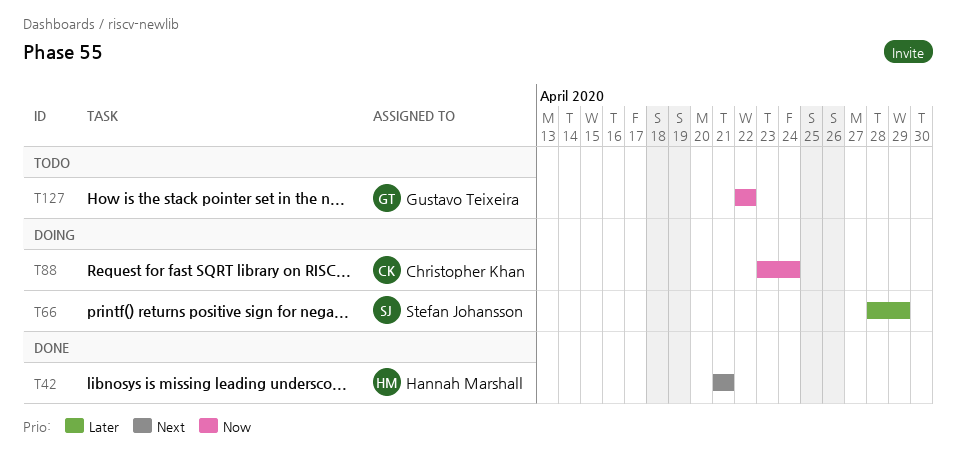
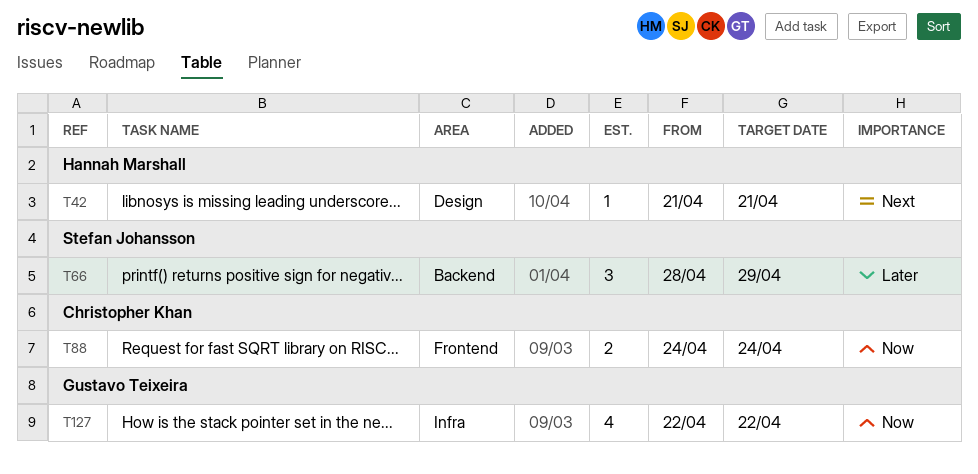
T88, start: Apr 23 -> Apr 24

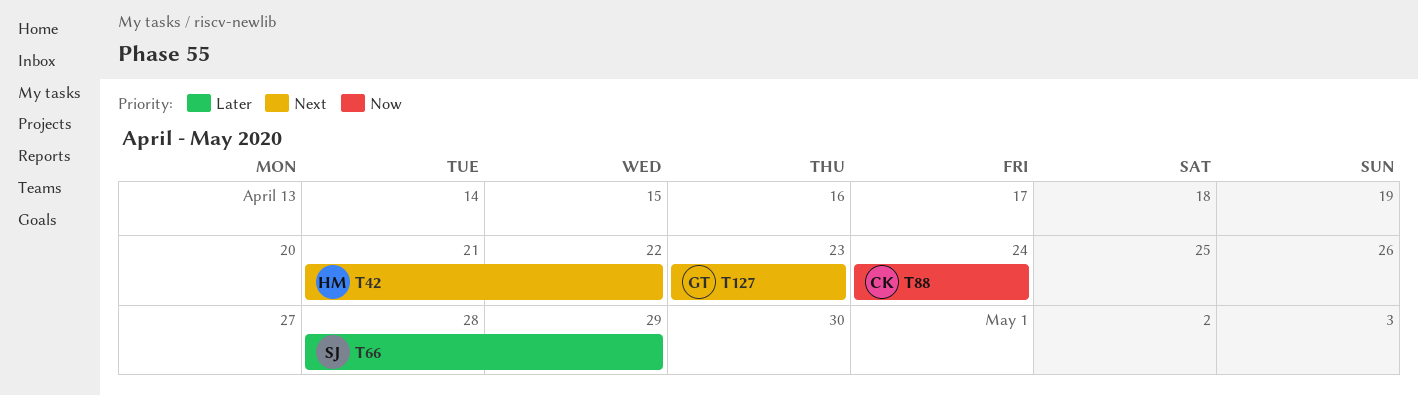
T42, due: Apr 21 -> Apr 22
T127, priority: Now -> Next
T127, start: Apr 22 -> Apr 23
T127, due: Apr 22 -> Apr 23

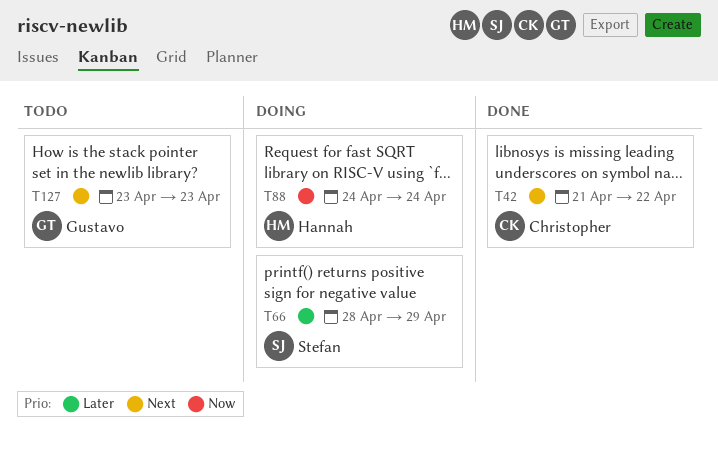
T42, owner: Hannah -> Christopher
T88, owner: Christopher -> Hannah

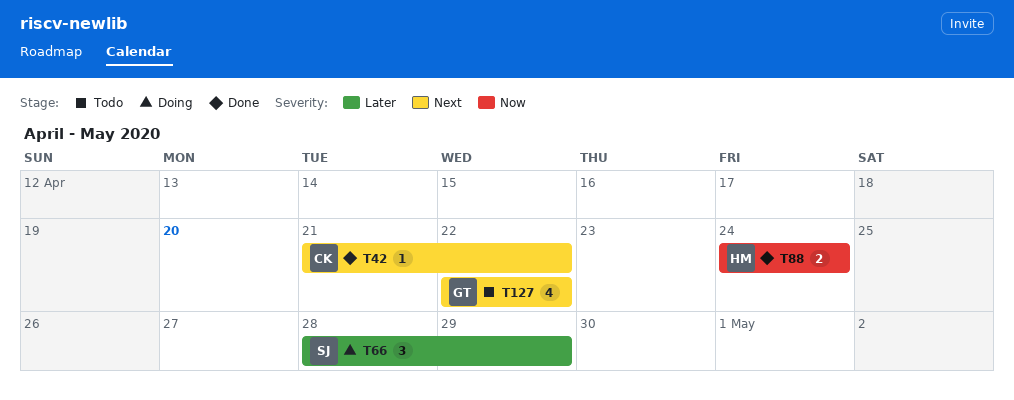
T88, status: Doing -> Done
T127, start: Apr 23 -> Apr 22
T127, due: Apr 23 -> Apr 22

